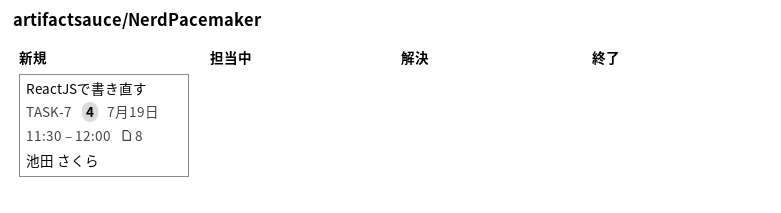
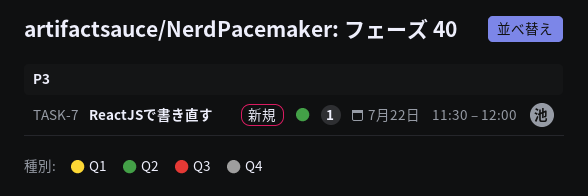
TASK-7, estimate: 4 -> 1
TASK-7, day: Jul 19 -> Jul 22

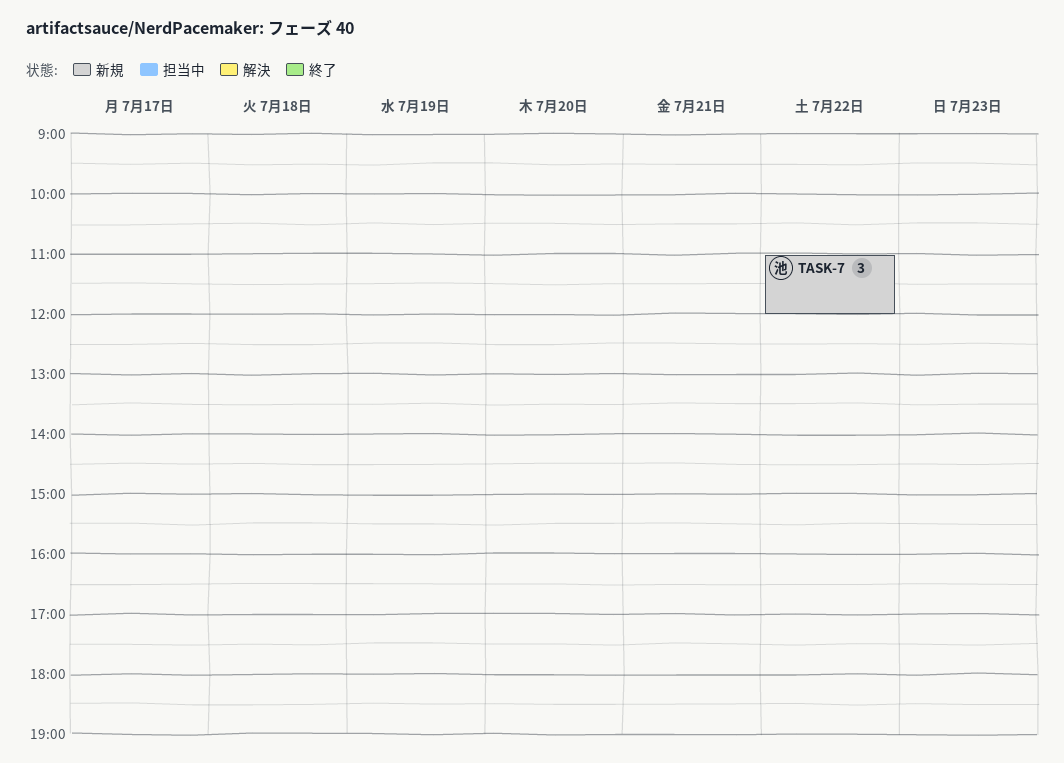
TASK-7, estimate: 1 -> 3
TASK-7, begins: 11:30 -> 11:00

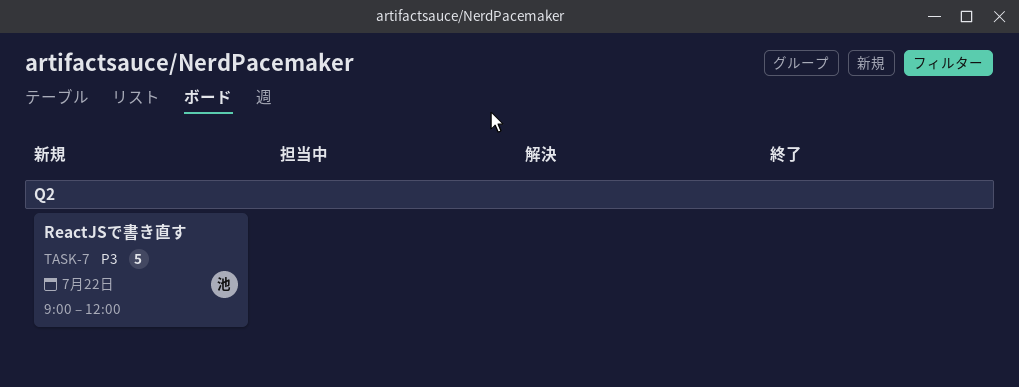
TASK-7, estimate: 3 -> 5
TASK-7, begins: 11:00 -> 09:00

